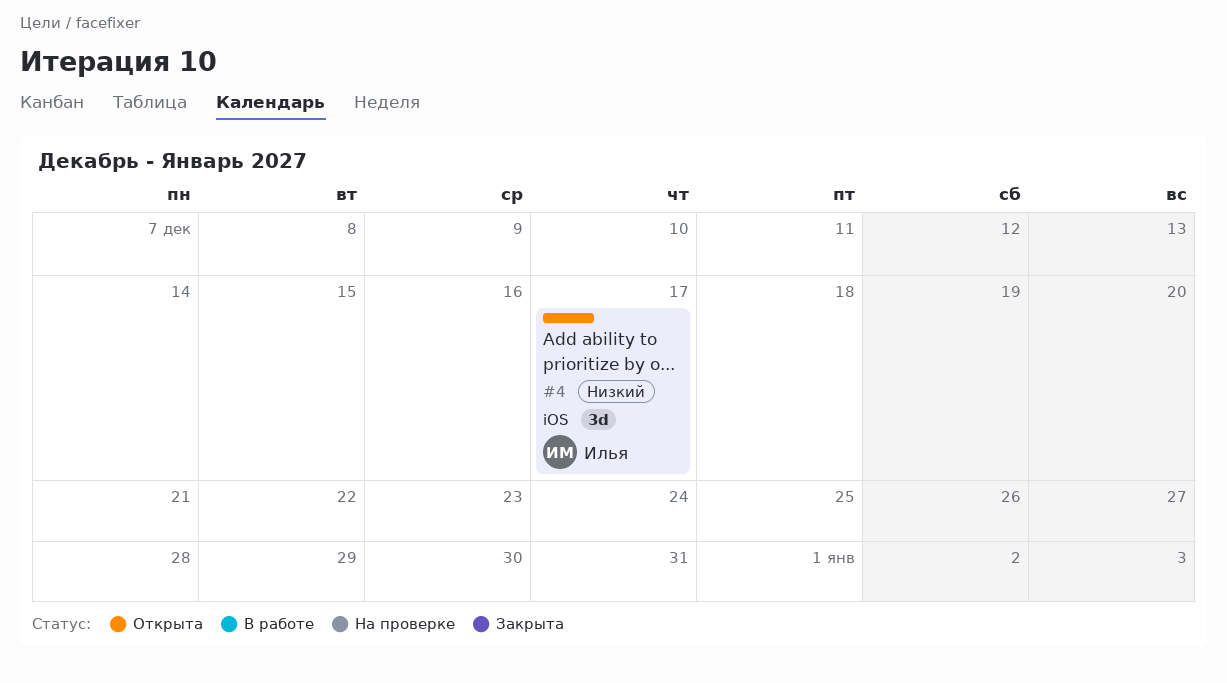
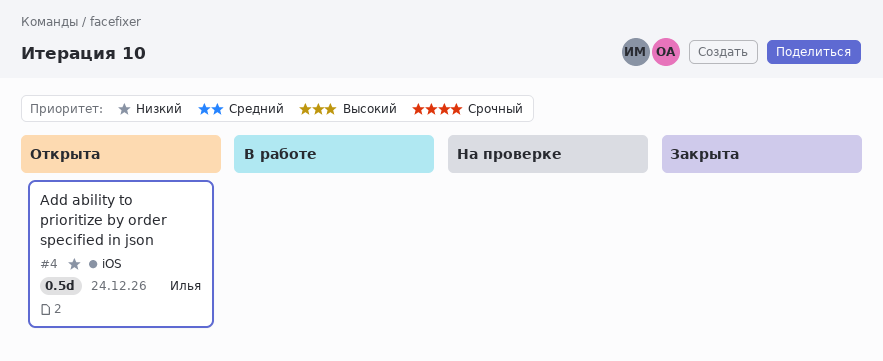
#4, estimate: 3d -> 0.5d
#4, due: Dec 17 -> Dec 24

